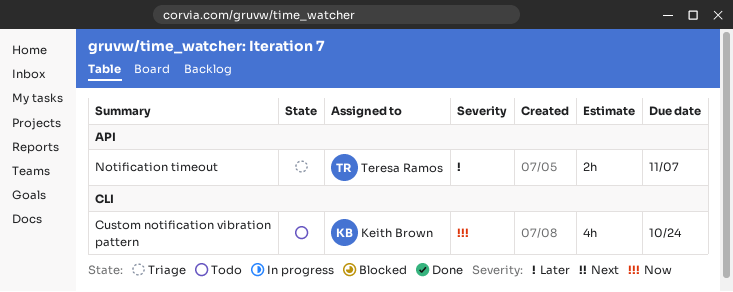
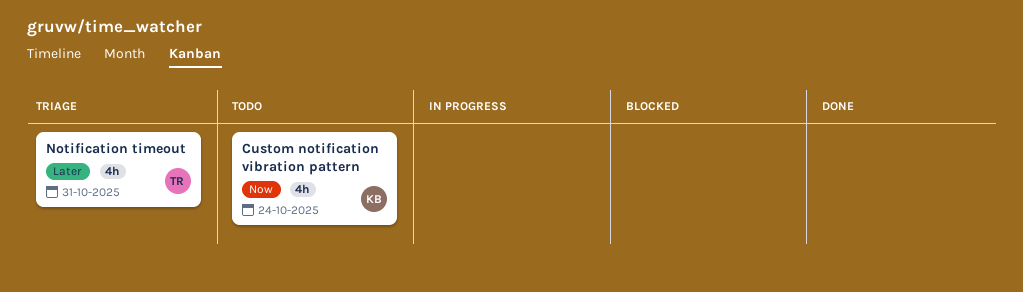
Notification timeout, estimate: 2h -> 4h
Notification timeout, due: Nov 7 -> Oct 31

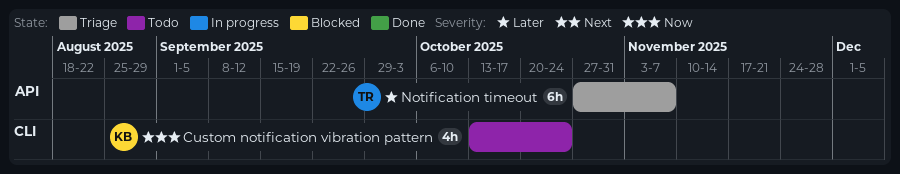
Notification timeout, estimate: 4h -> 6h
Notification timeout, due: Oct 31 -> Nov 7

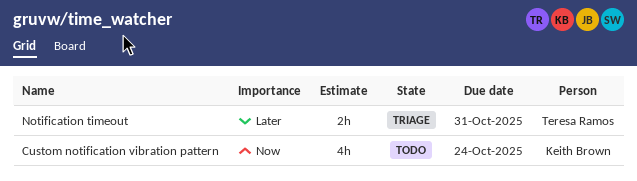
Notification timeout, estimate: 6h -> 2h
Notification timeout, due: Nov 7 -> Oct 31

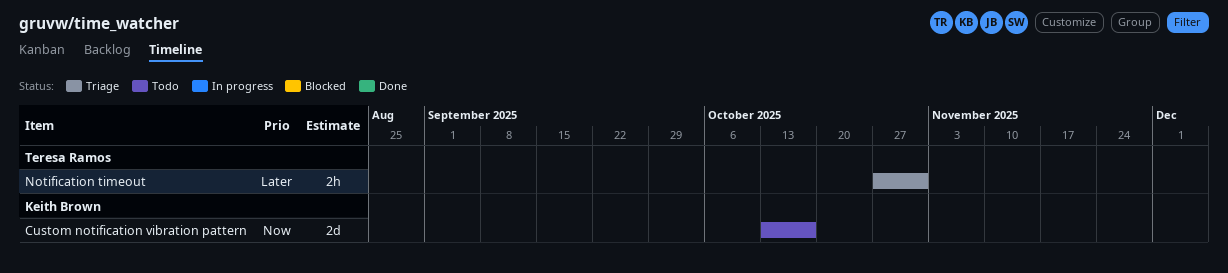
Custom notification vibration pattern, estimate: 4h -> 2d
Custom notification vibration pattern, due: Oct 24 -> Oct 17

